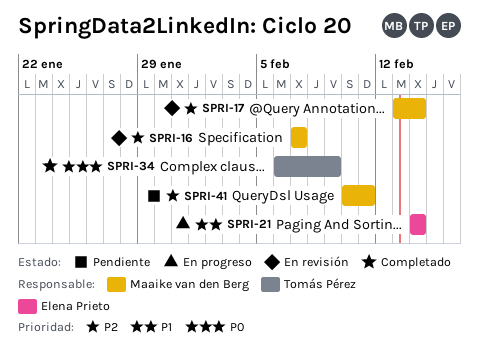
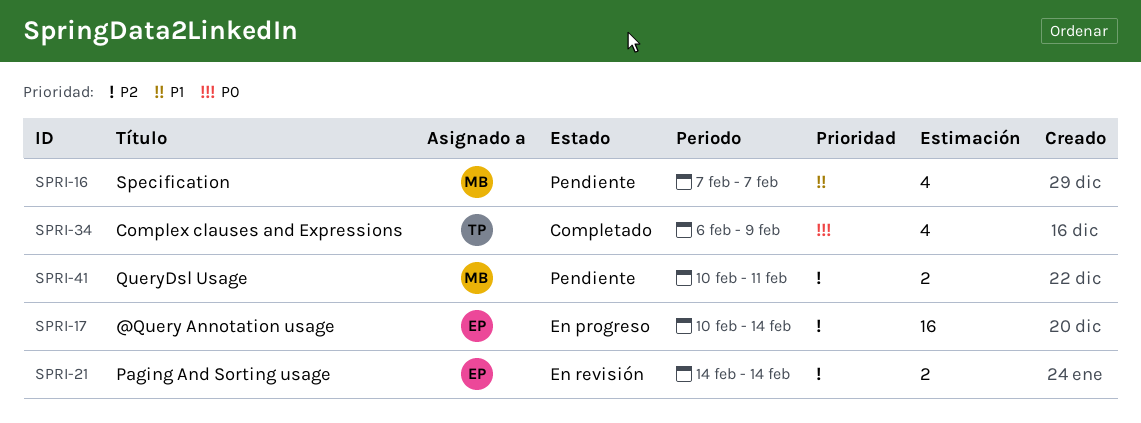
SPRI-16, status: En revisión -> Pendiente
SPRI-16, priority: P2 -> P1
SPRI-17, status: En revisión -> En progreso
SPRI-17, owner: Maaike van den Berg -> Elena Prieto
SPRI-17, start: Feb 13 -> Feb 10
SPRI-21, status: En progreso -> En revisión
SPRI-21, priority: P1 -> P2

